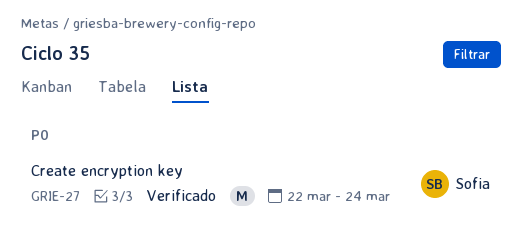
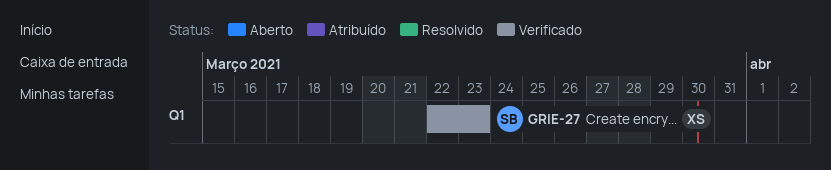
GRIE-27, estimate: M -> XS
GRIE-27, due: Mar 24 -> Mar 23

